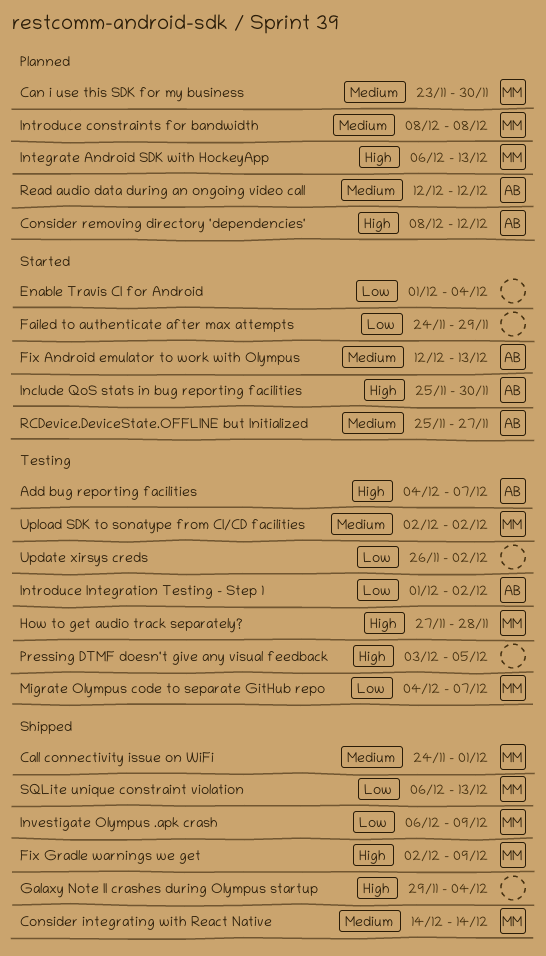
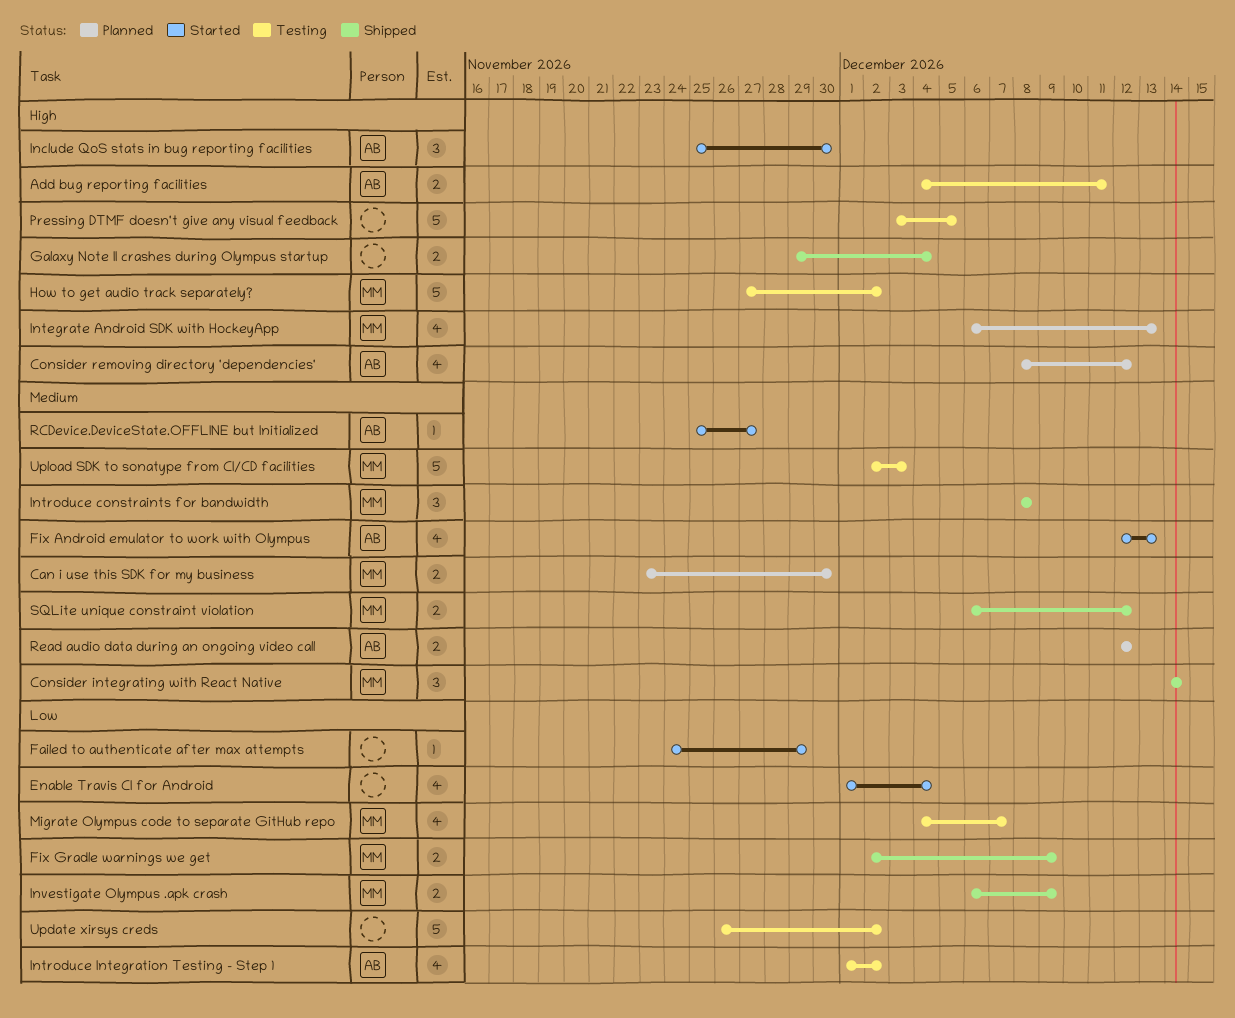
Add bug reporting facilities, due: Dec 7 -> Dec 11
Call connectivity issue on WiFi: present -> none
Fix Gradle warnings we get, priority: High -> Low
How to get audio track separately?, due: Nov 28 -> Dec 2
Introduce constraints for bandwidth, status: Planned -> Shipped
SQLite unique constraint violation, priority: Low -> Medium
SQLite unique constraint violation, due: Dec 13 -> Dec 12
Upload SDK to sonatype from CI/CD facilities, due: Dec 2 -> Dec 3

